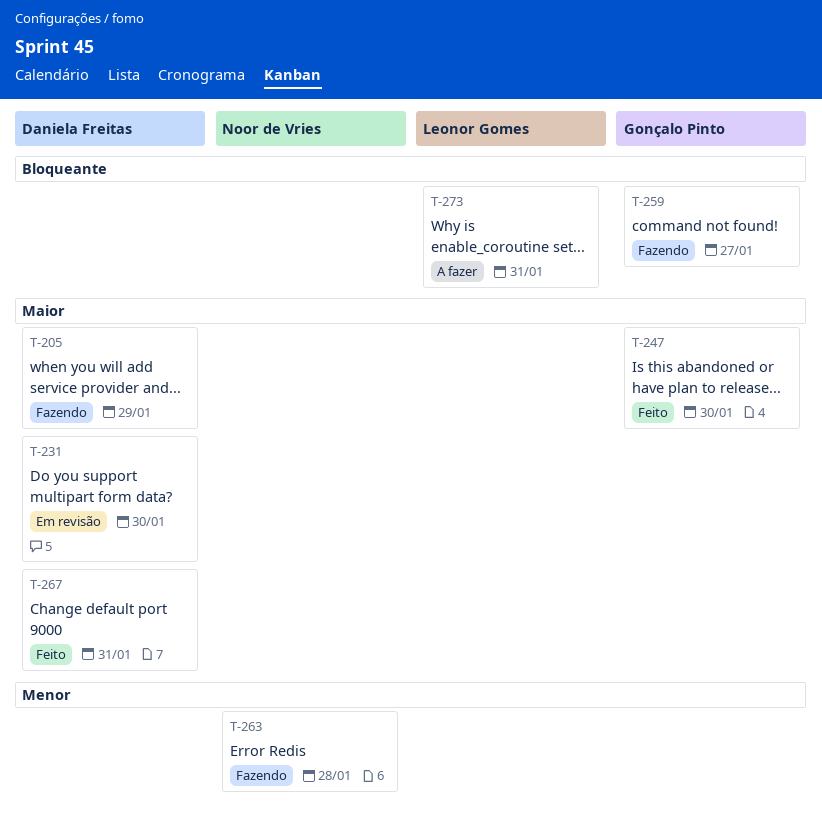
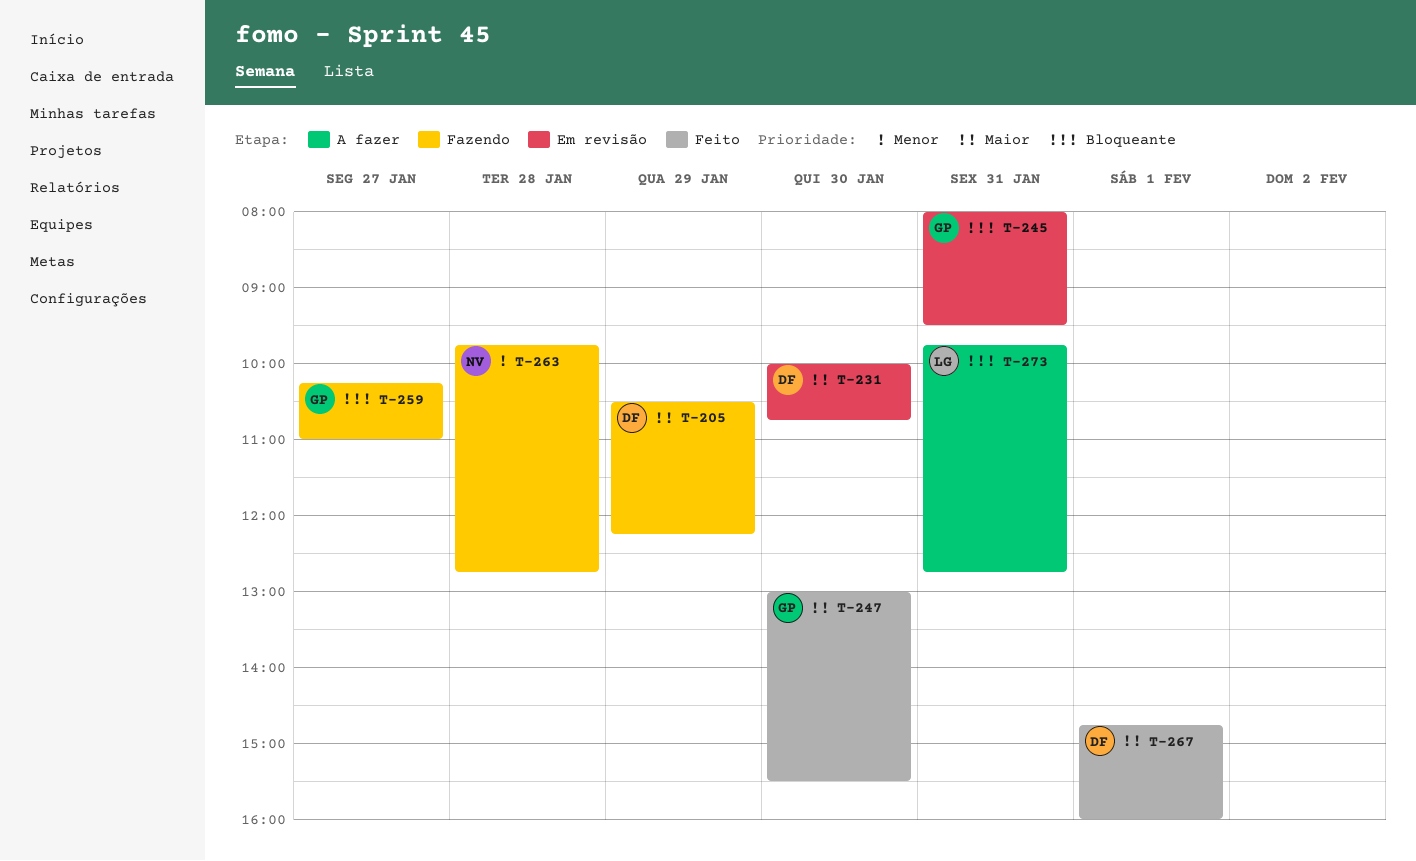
T-245: none -> present
T-267, day: Jan 31 -> Feb 1

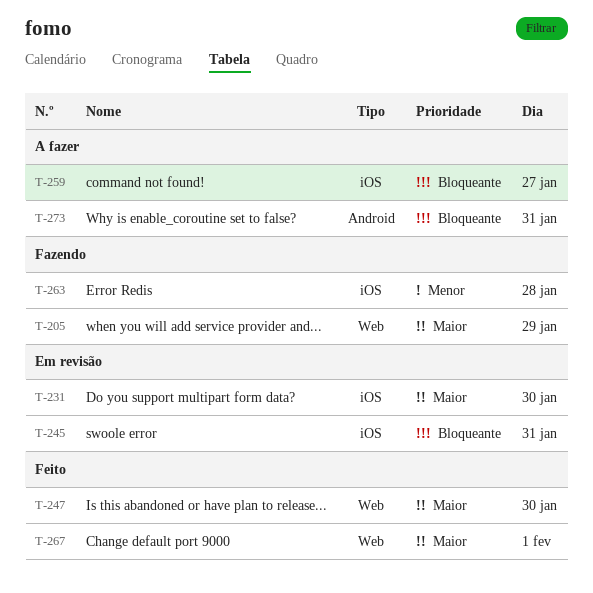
T-259, status: Fazendo -> A fazer

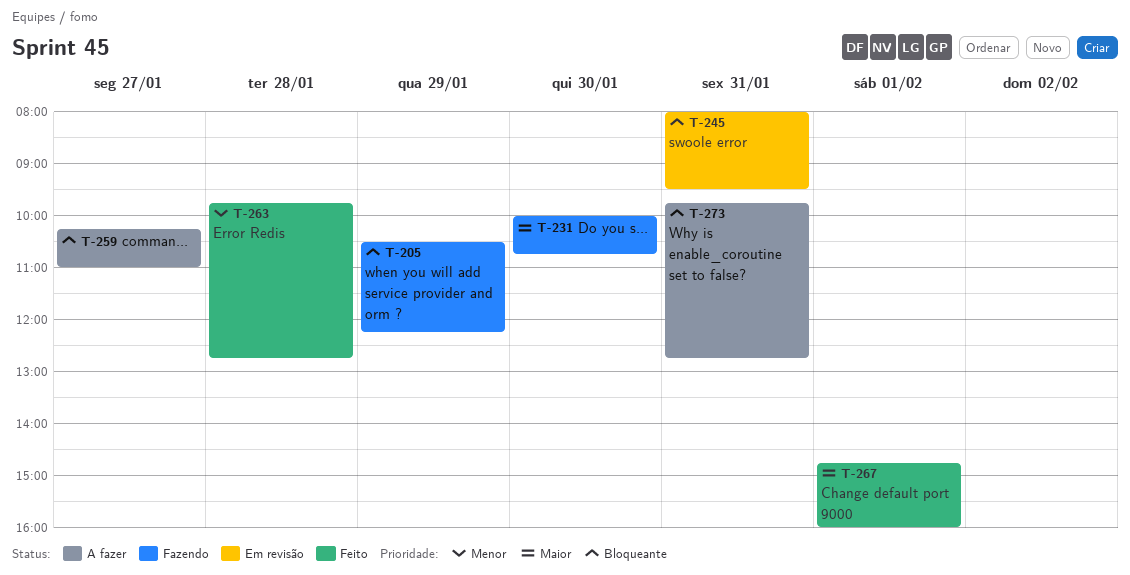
T-205, priority: Maior -> Bloqueante
T-231, status: Em revisão -> Fazendo
T-247: present -> none
T-263, status: Fazendo -> Feito

